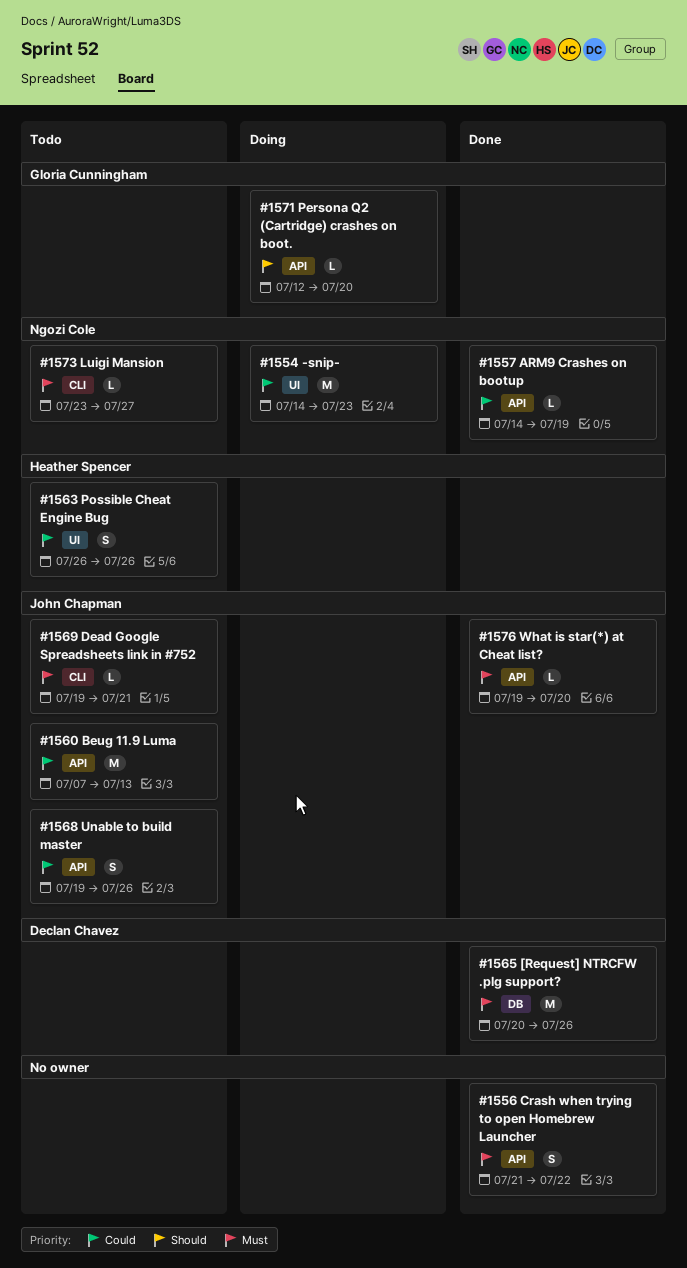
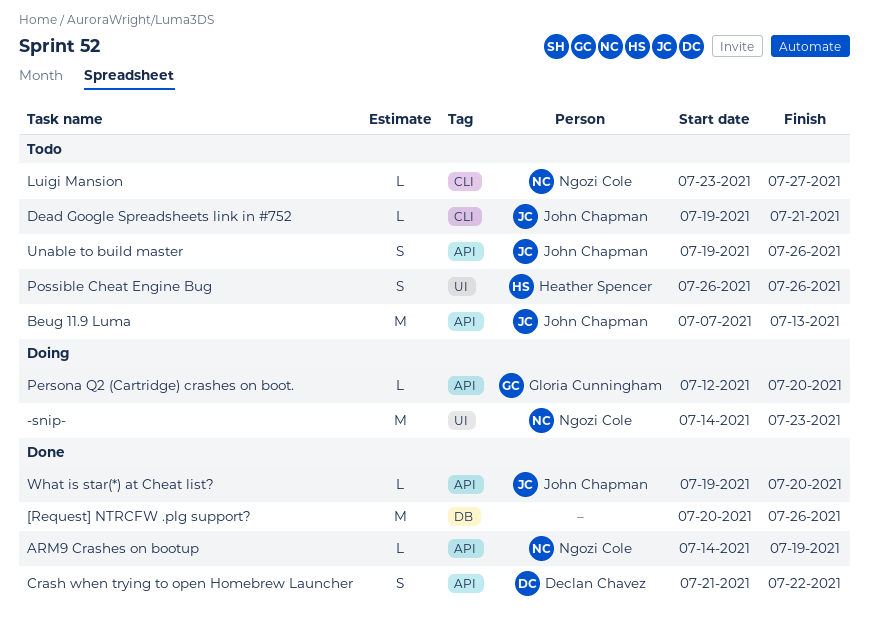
[Request] NTRCFW .plg support?, owner: Declan Chavez -> none
Crash when trying to open Homebrew Launcher, owner: none -> Declan Chavez

